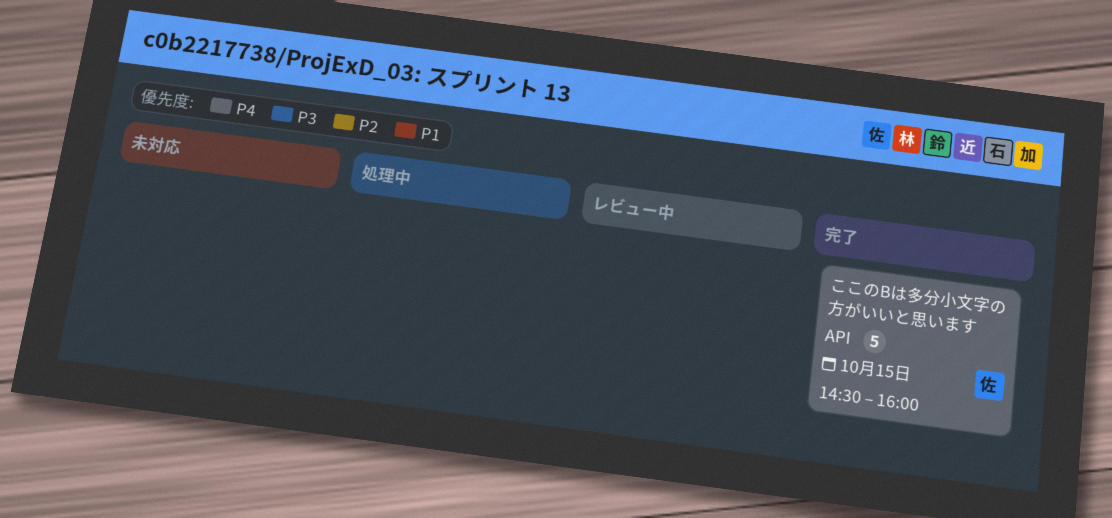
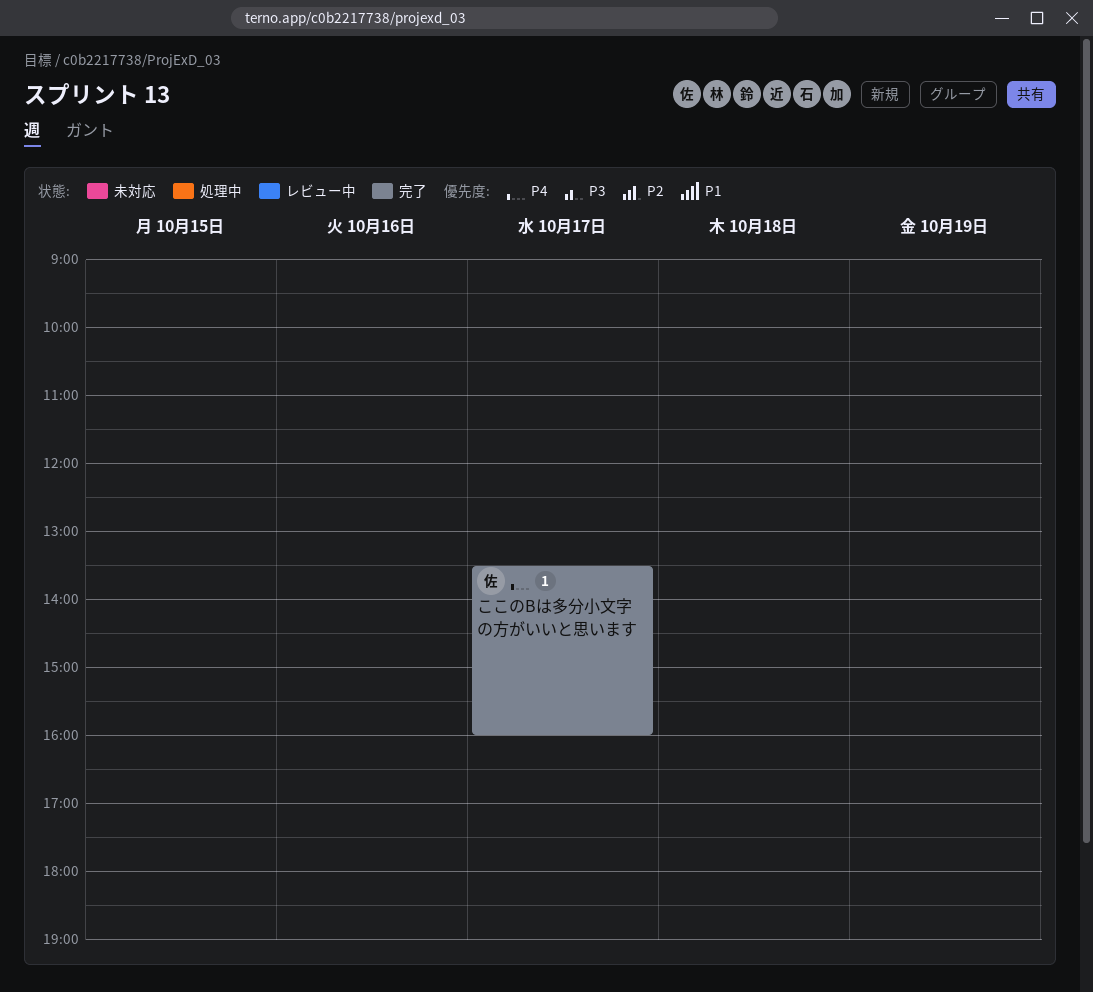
ここのBは多分小文字の方がいいと思います, estimate: 5 -> 1
ここのBは多分小文字の方がいいと思います, day: Oct 15 -> Oct 17
ここのBは多分小文字の方がいいと思います, begins: 14:30 -> 13:30

